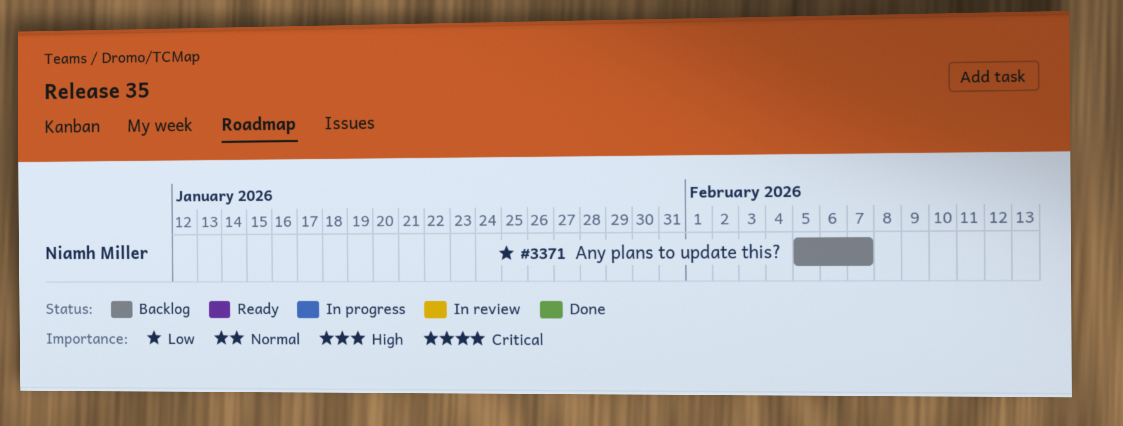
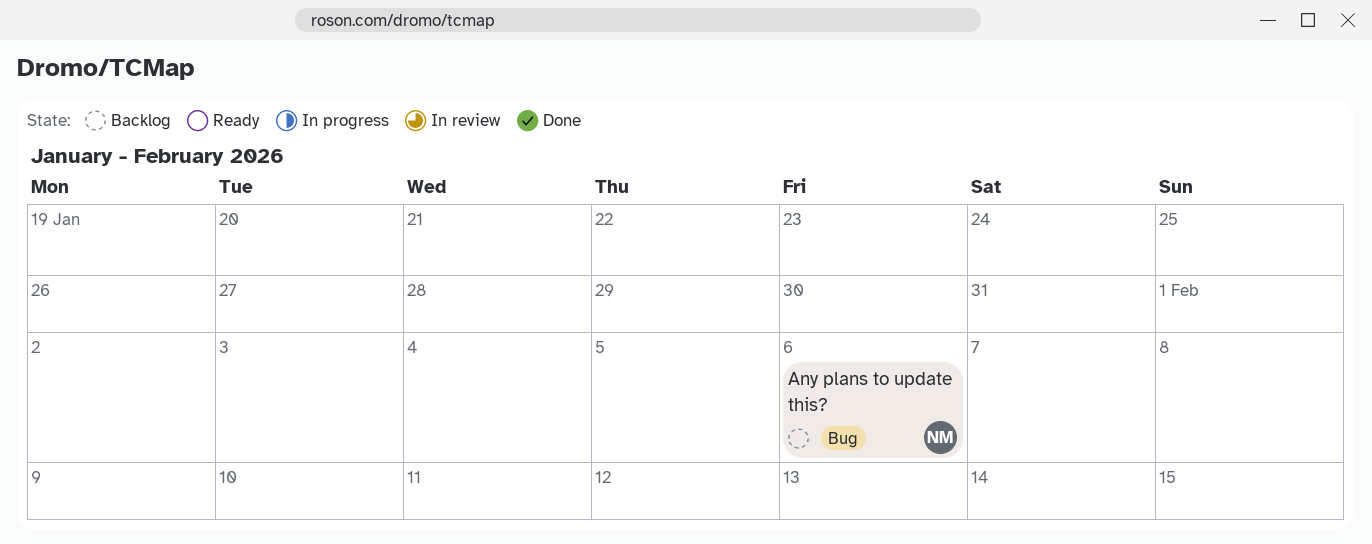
Any plans to update this?, due: Feb 7 -> Feb 6

